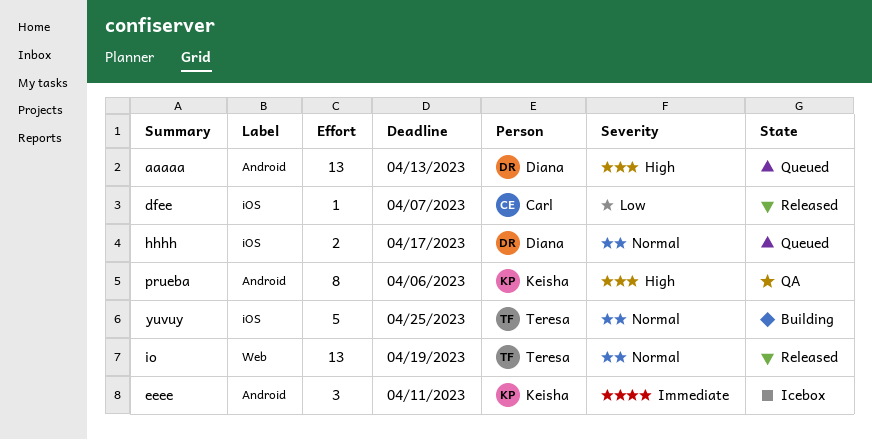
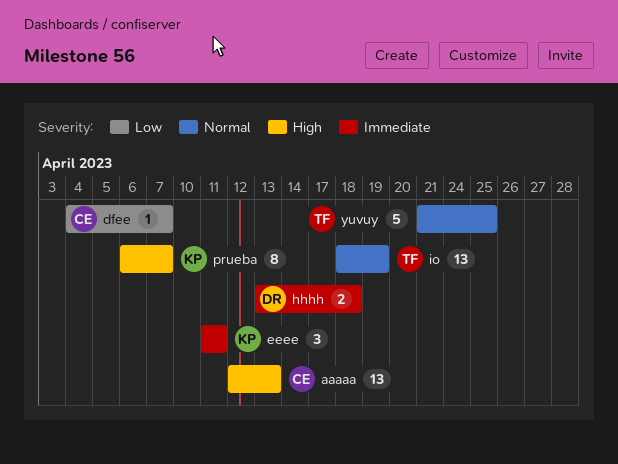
aaaaa, owner: Diana -> Carl
hhhh, priority: Normal -> Immediate
hhhh, due: Apr 17 -> Apr 18
prueba, due: Apr 6 -> Apr 7

